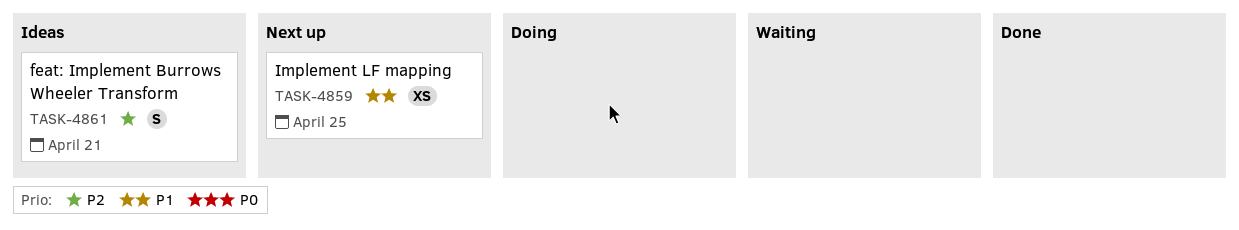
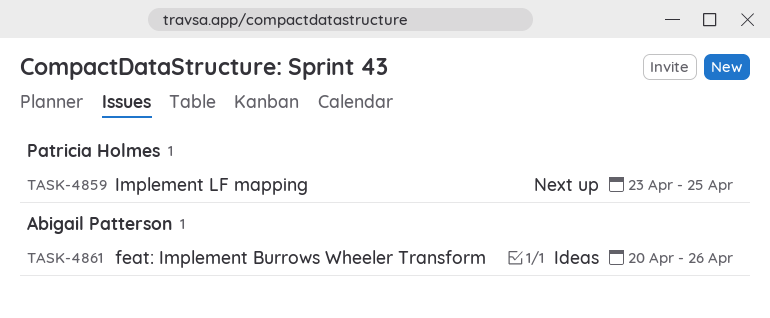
TASK-4861, due: Apr 21 -> Apr 26

